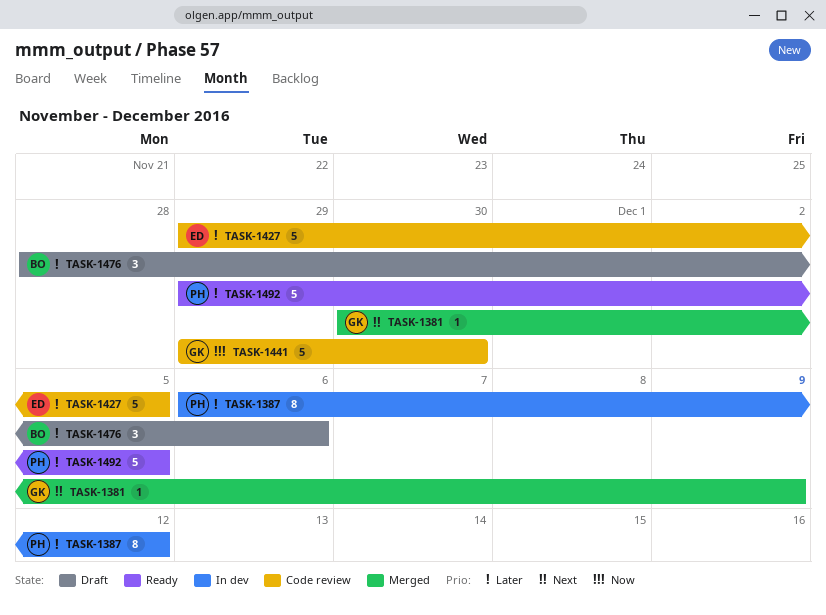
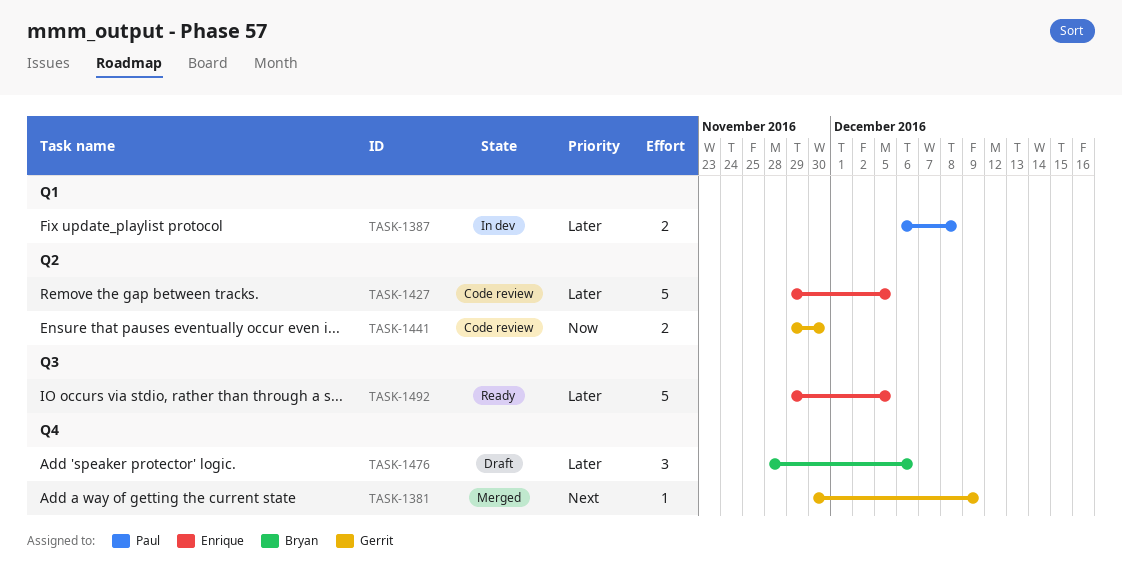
TASK-1387, estimate: 8 -> 2
TASK-1387, due: Dec 12 -> Dec 8
TASK-1441, estimate: 5 -> 2
TASK-1492, owner: Paul -> Enrique

